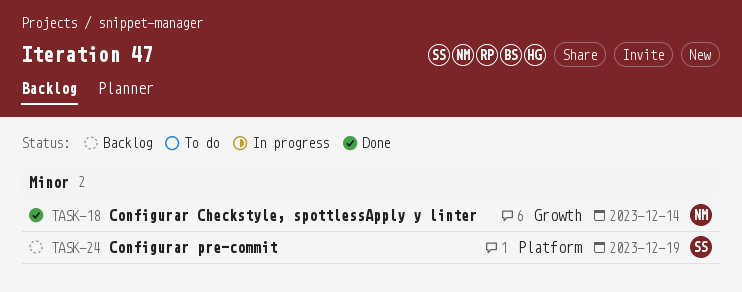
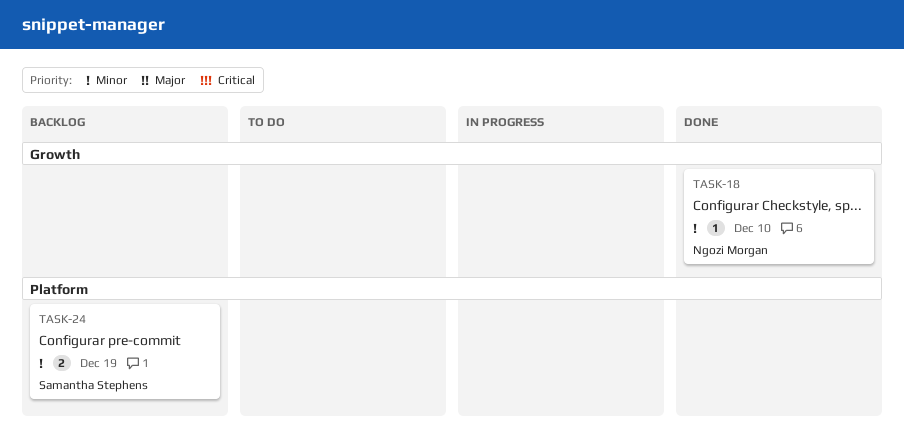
TASK-18, due: Dec 14 -> Dec 10

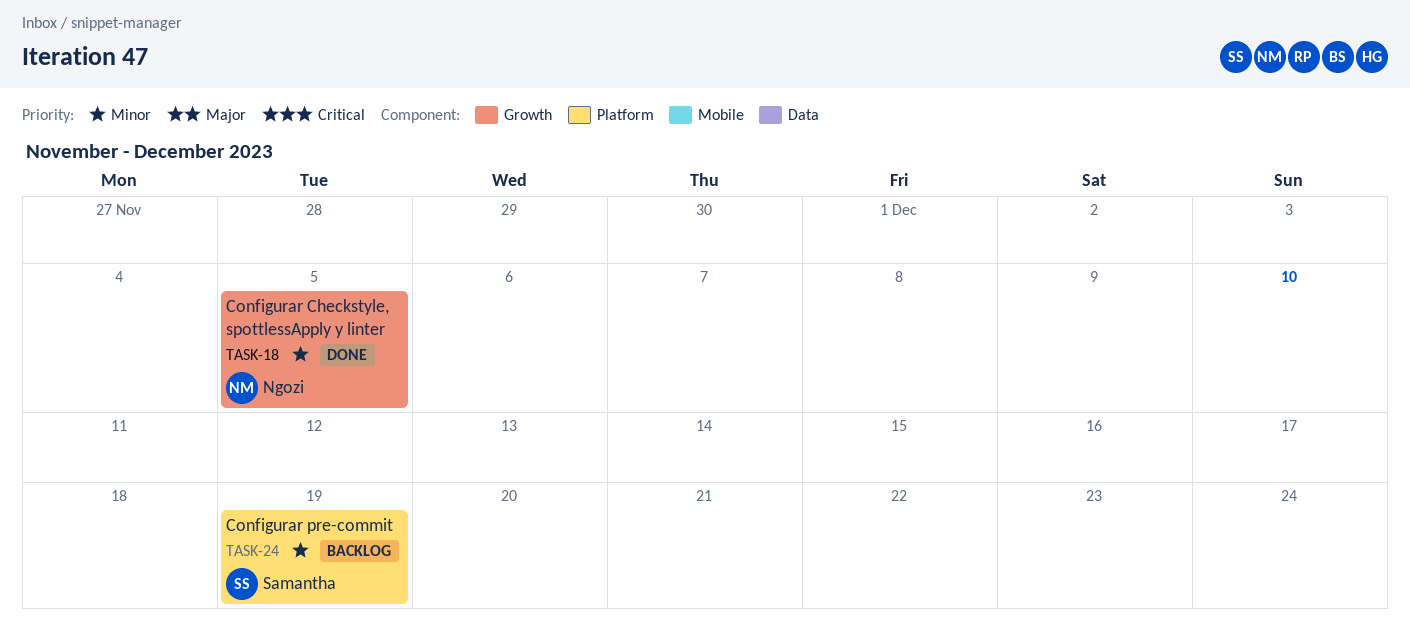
TASK-18, due: Dec 10 -> Dec 5

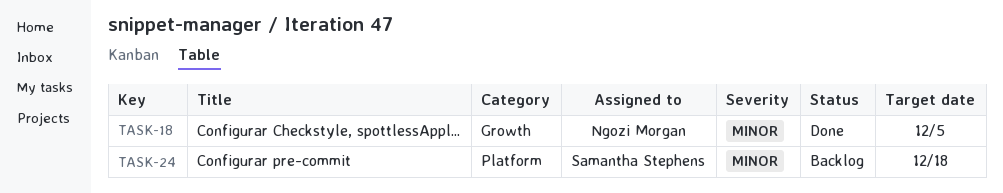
TASK-24, due: Dec 19 -> Dec 18

